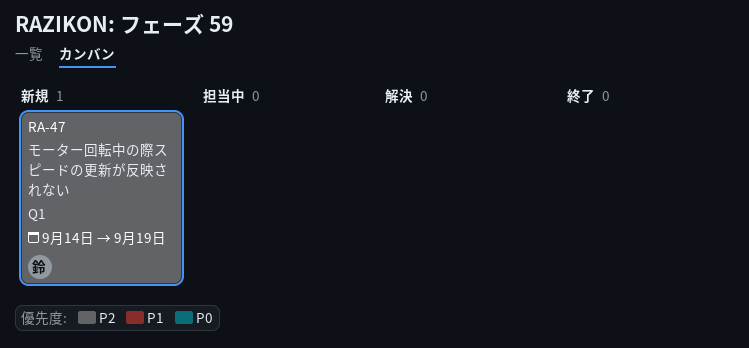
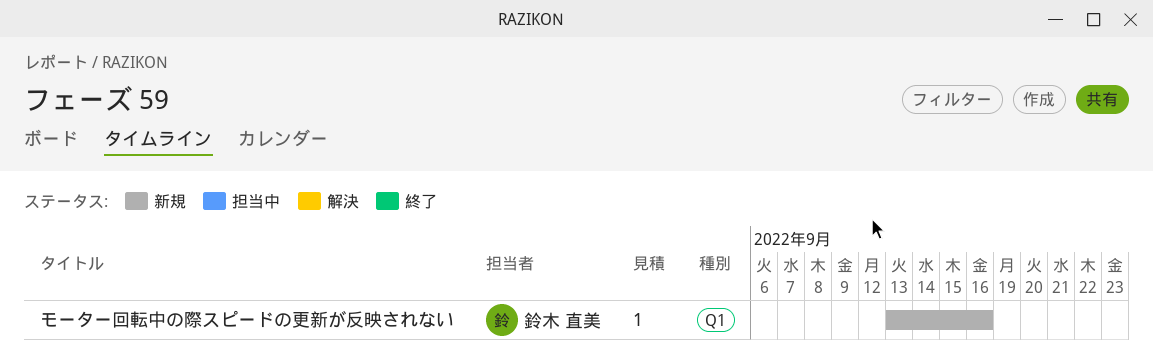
モーター回転中の際スピードの更新が反映されない, start: Sep 14 -> Sep 13
モーター回転中の際スピードの更新が反映されない, due: Sep 19 -> Sep 16

